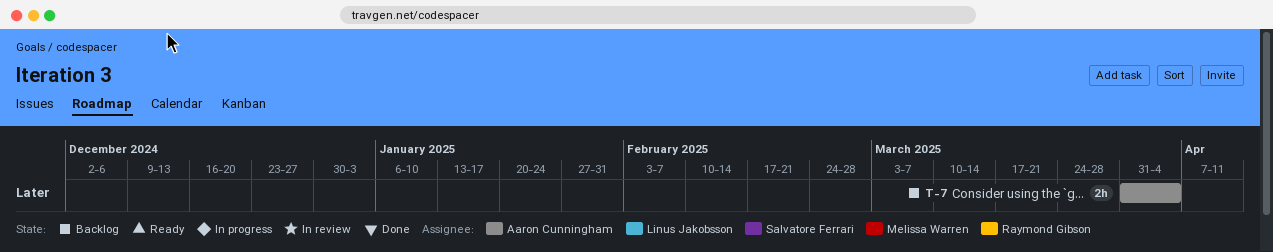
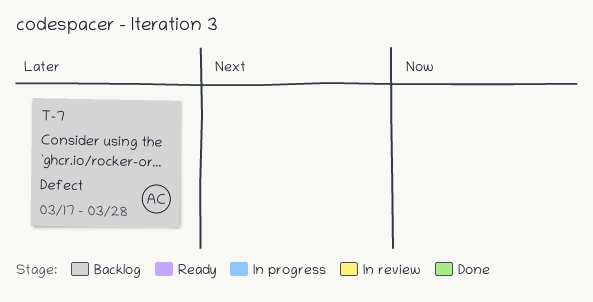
T-7, start: Mar 31 -> Mar 17
T-7, due: Apr 4 -> Mar 28

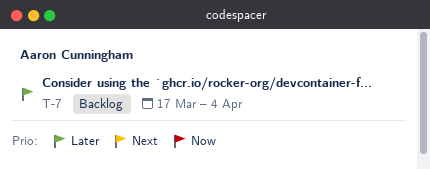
T-7, due: Mar 28 -> Apr 4

